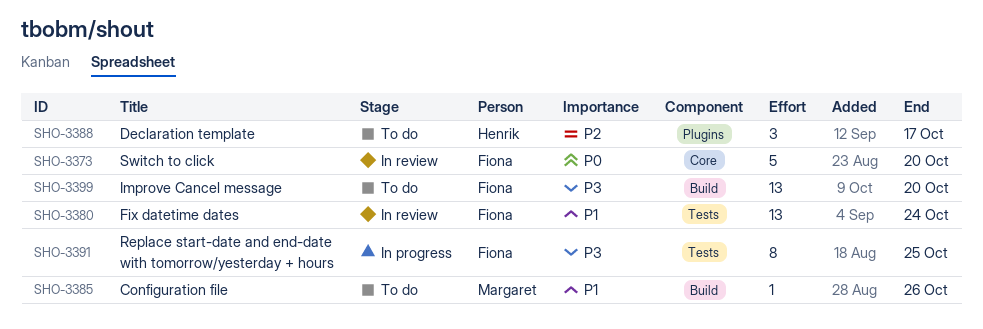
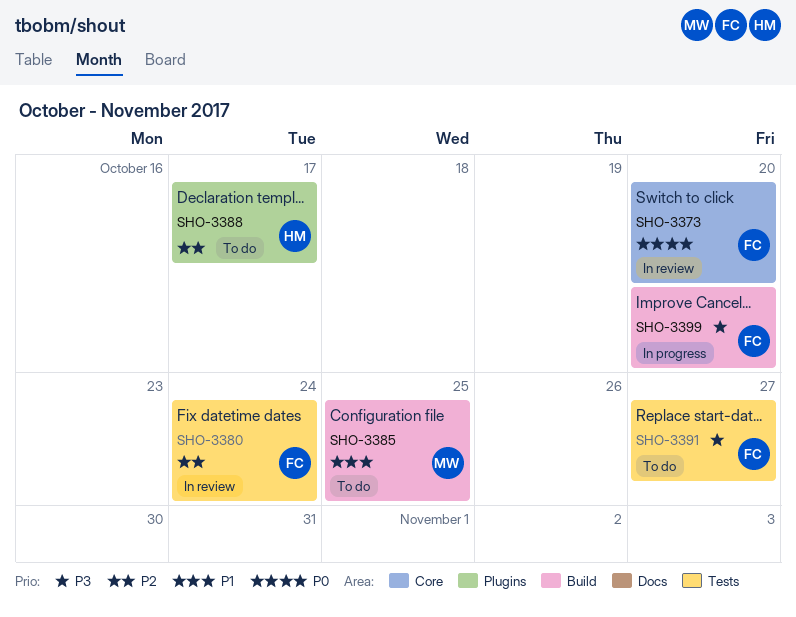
SHO-3380, priority: P1 -> P2
SHO-3385, due: Oct 26 -> Oct 25
SHO-3391, status: In progress -> To do
SHO-3391, due: Oct 25 -> Oct 27
SHO-3399, status: To do -> In progress

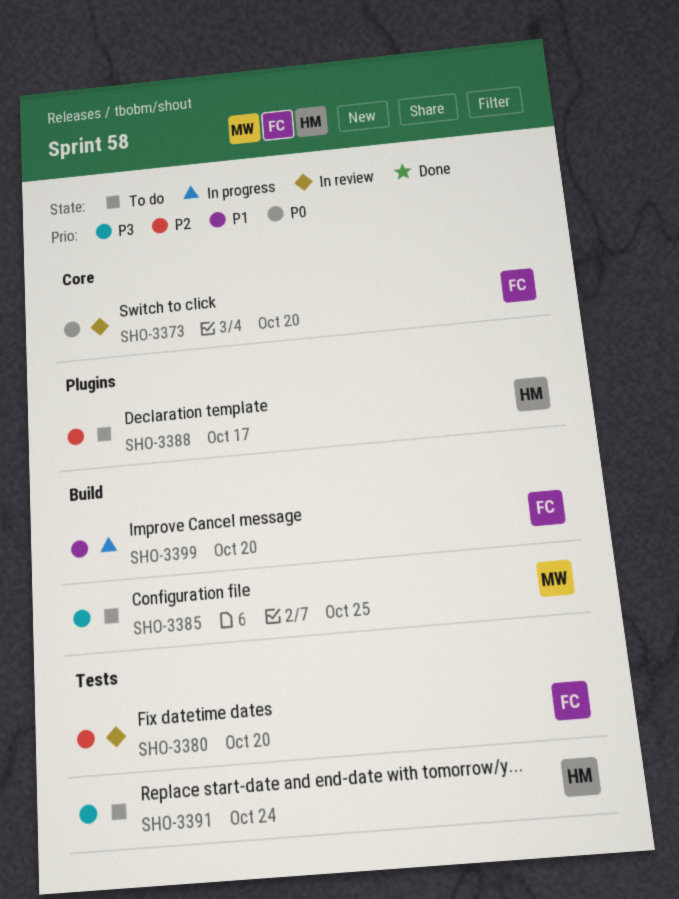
SHO-3380, due: Oct 24 -> Oct 20
SHO-3385, priority: P1 -> P3
SHO-3391, owner: FC -> HM
SHO-3391, due: Oct 27 -> Oct 24
SHO-3399, priority: P3 -> P1

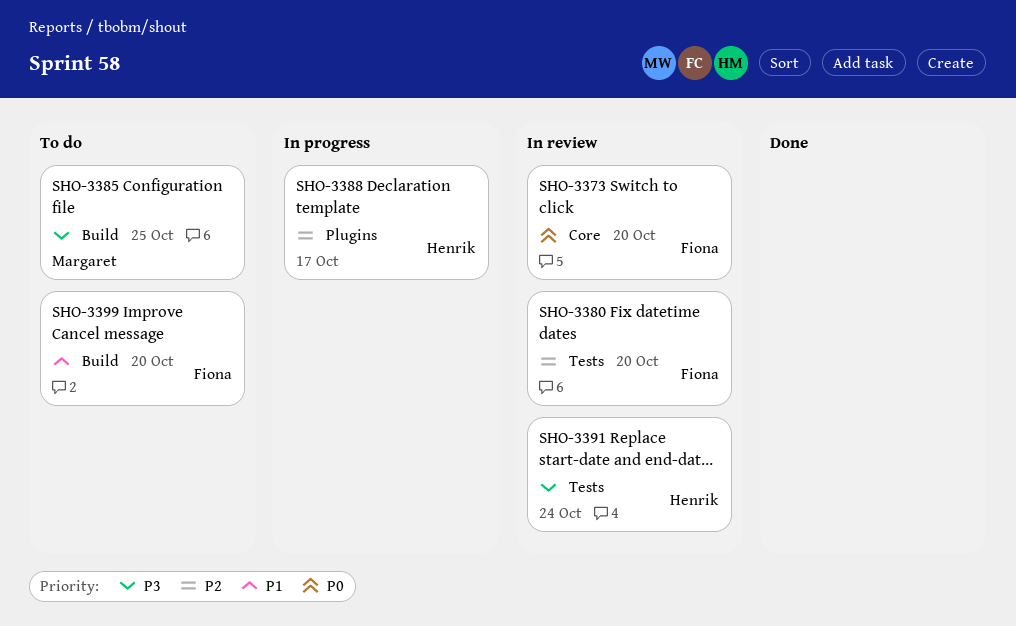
SHO-3388, status: To do -> In progress
SHO-3391, status: To do -> In review
SHO-3399, status: In progress -> To do

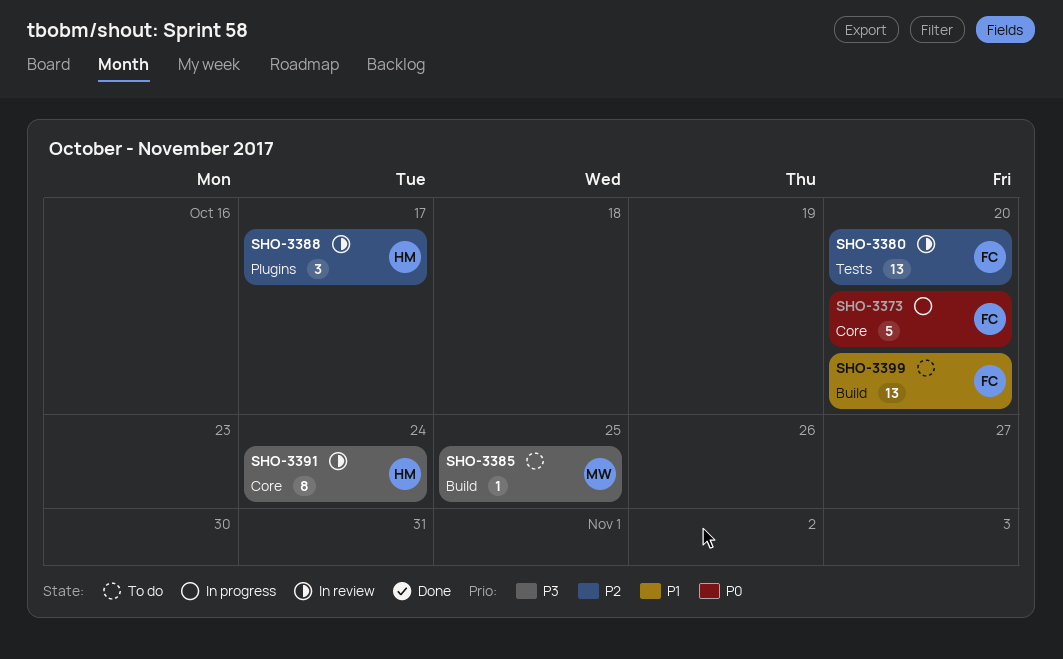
SHO-3373, status: In review -> In progress
SHO-3388, status: In progress -> In review
SHO-3391, label: Tests -> Core

